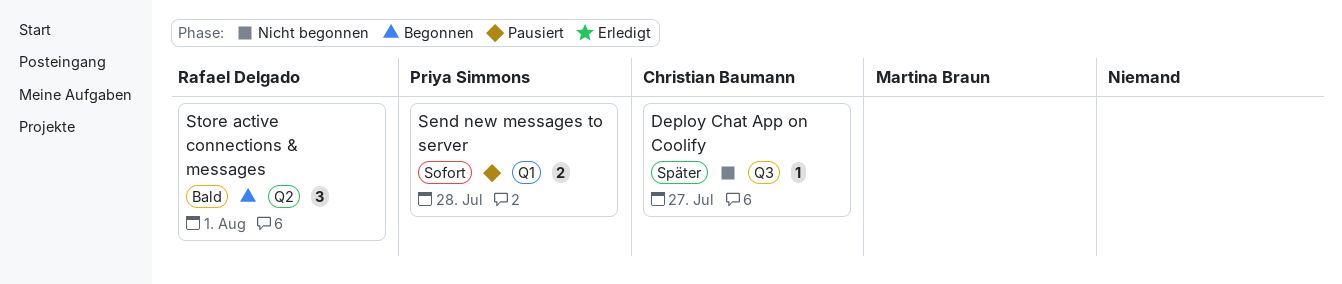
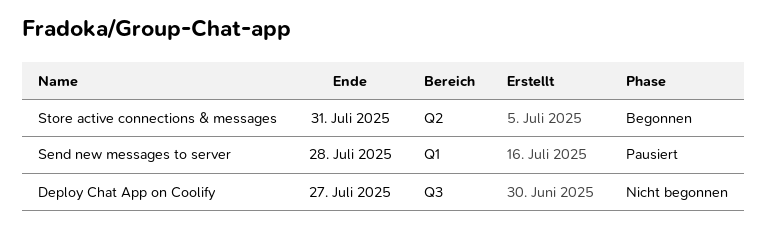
Store active connections & messages, due: Aug 1 -> Jul 31

